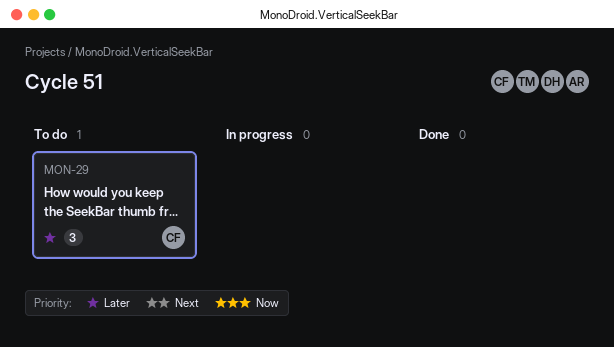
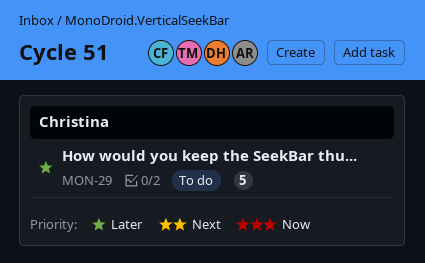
MON-29, estimate: 3 -> 5

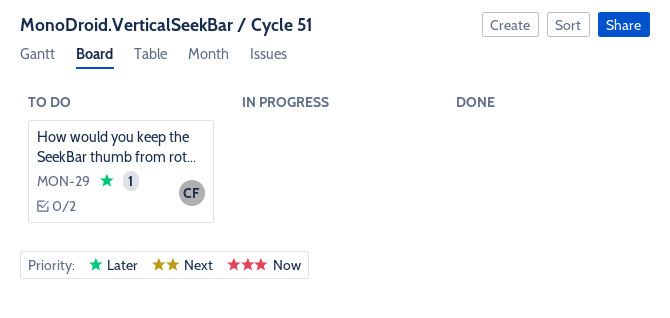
MON-29, estimate: 5 -> 1

